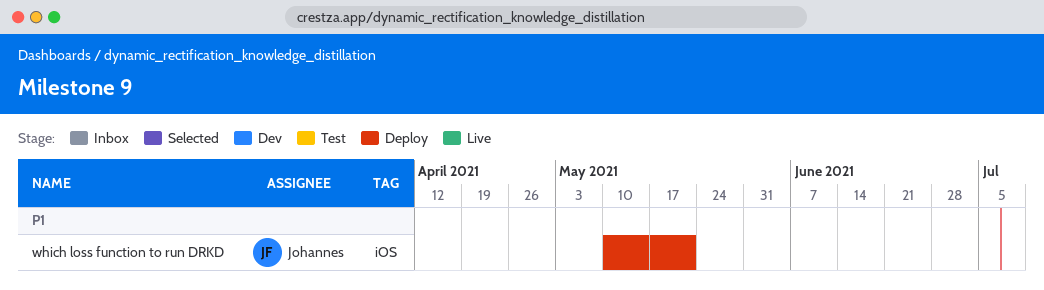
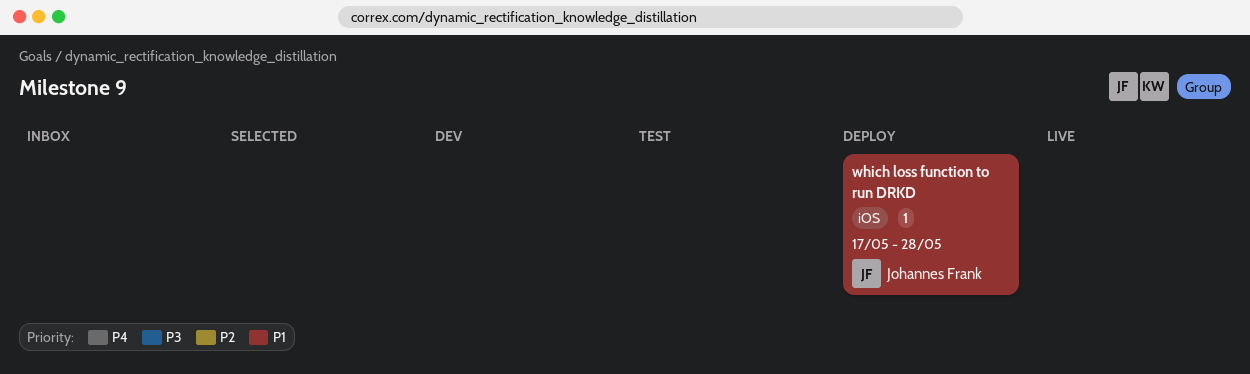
which loss function to run DRKD, start: May 10 -> May 17
which loss function to run DRKD, due: May 21 -> May 28

